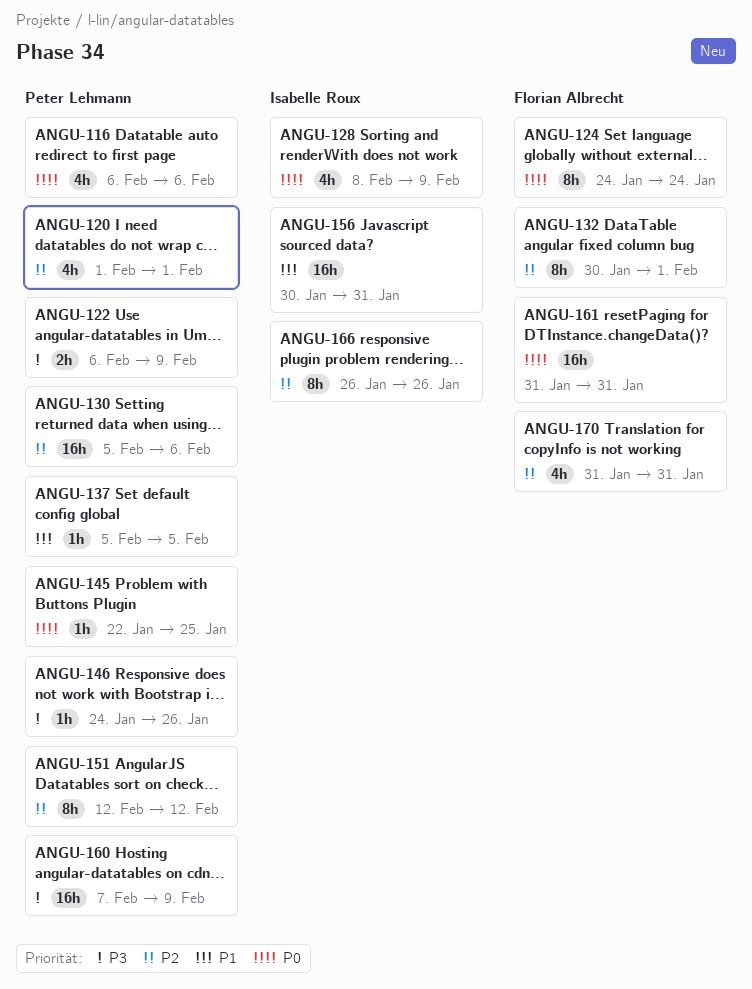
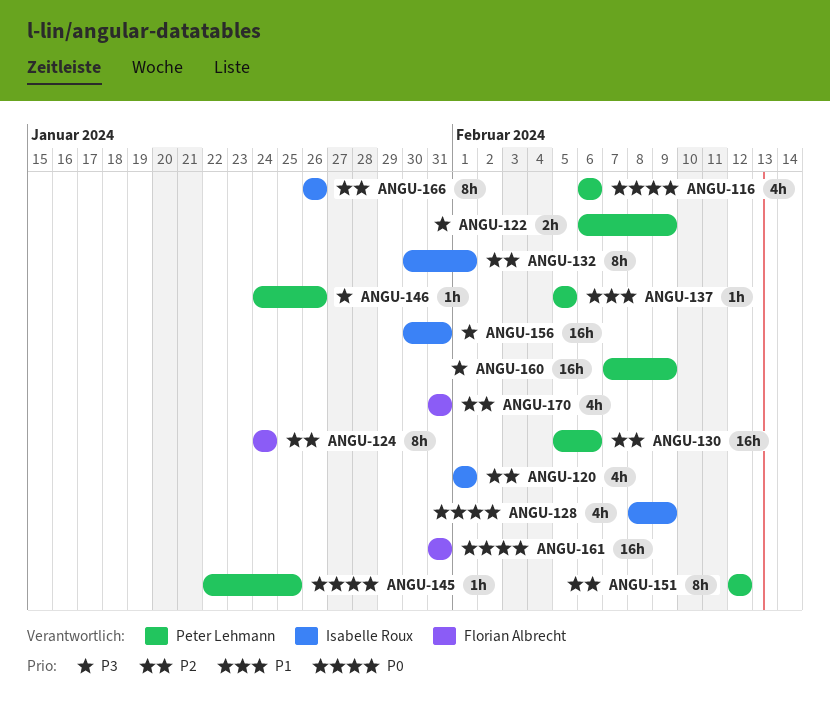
ANGU-120, owner: Peter Lehmann -> Isabelle Roux
ANGU-124, priority: P0 -> P2
ANGU-132, owner: Florian Albrecht -> Isabelle Roux
ANGU-156, priority: P1 -> P3

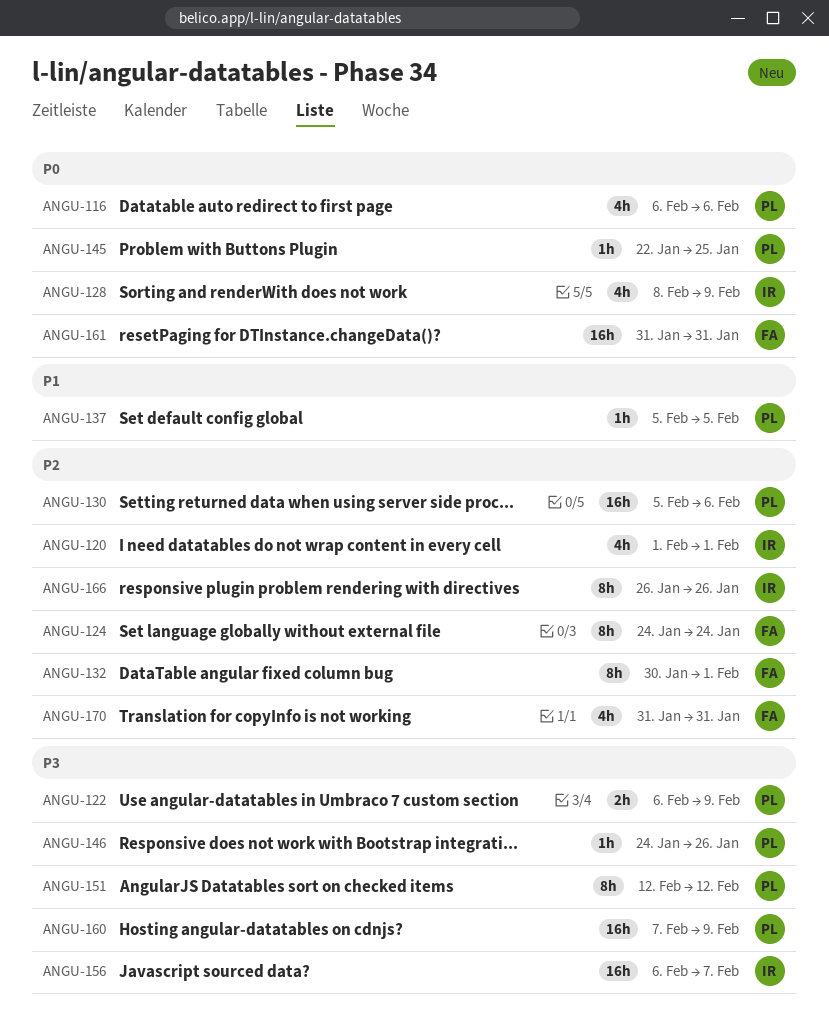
ANGU-132, owner: Isabelle Roux -> Florian Albrecht
ANGU-151, priority: P2 -> P3
ANGU-156, start: Jan 30 -> Feb 6
ANGU-156, due: Jan 31 -> Feb 7

